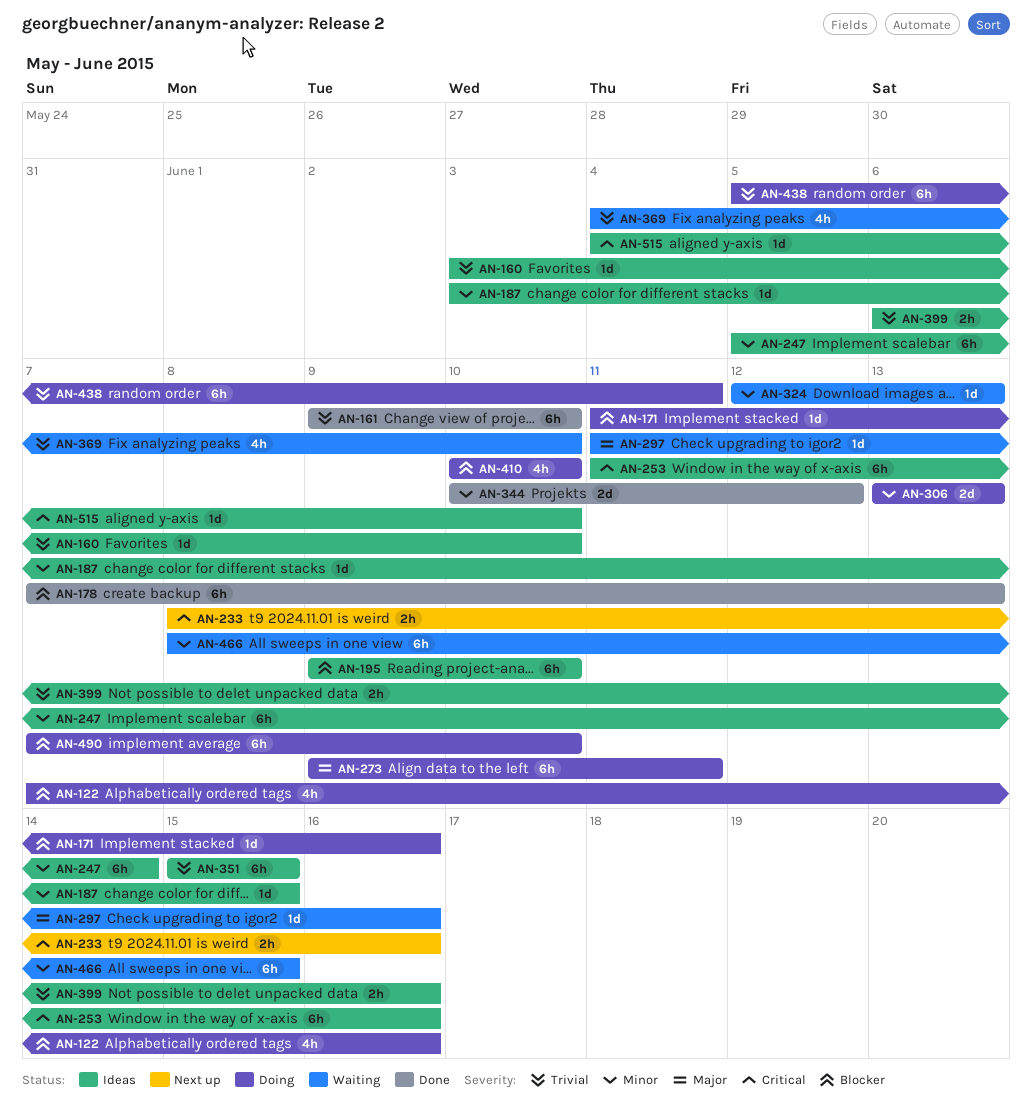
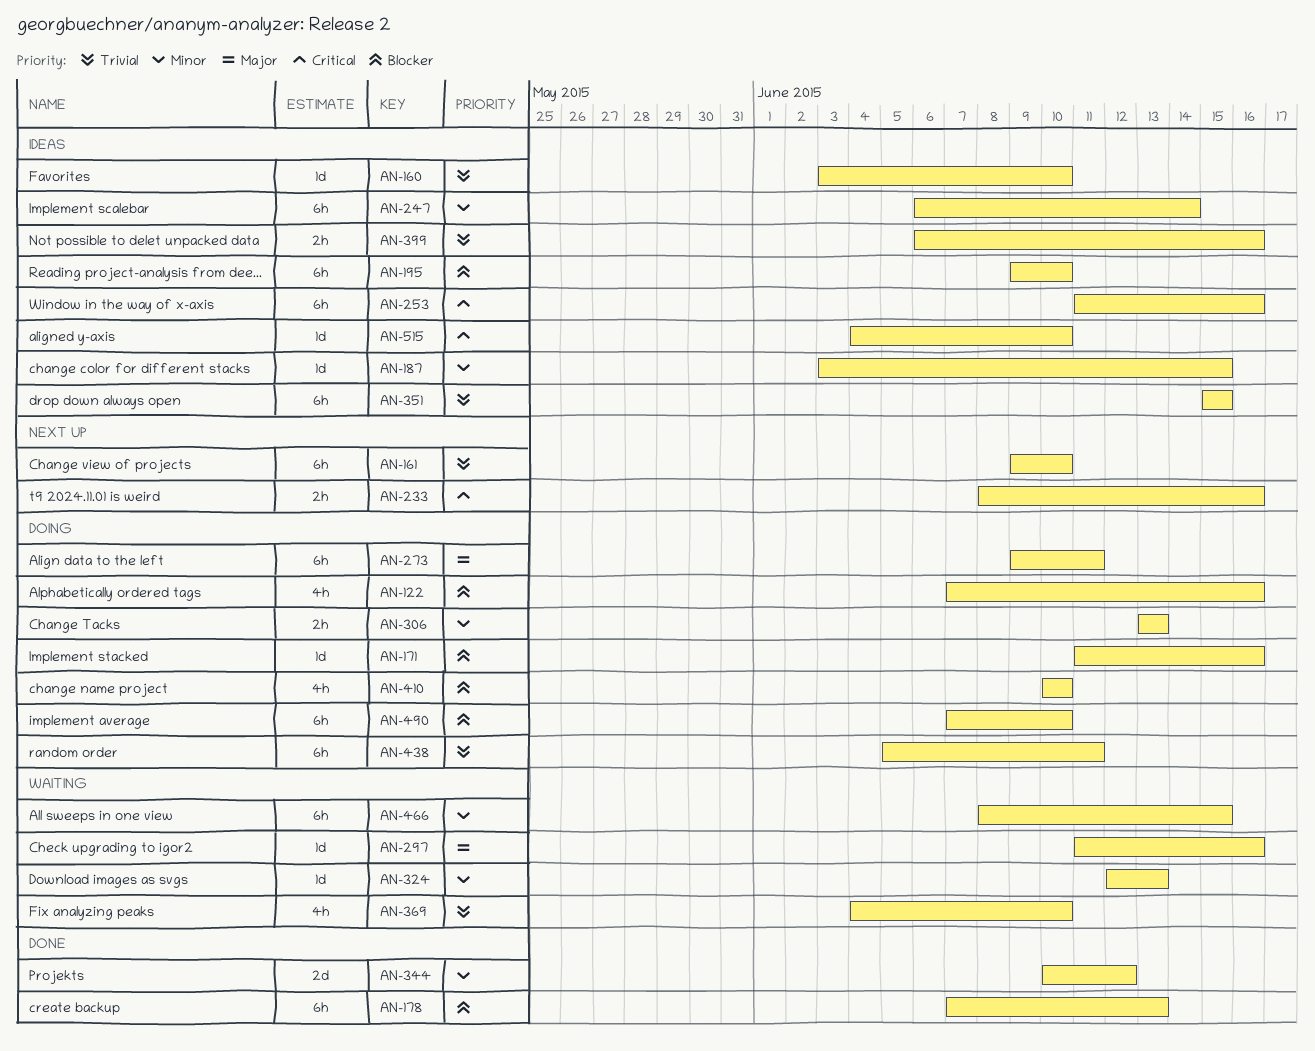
AN-161, status: Done -> Next up
AN-247, start: Jun 5 -> Jun 6
AN-306, estimate: 2d -> 2h

